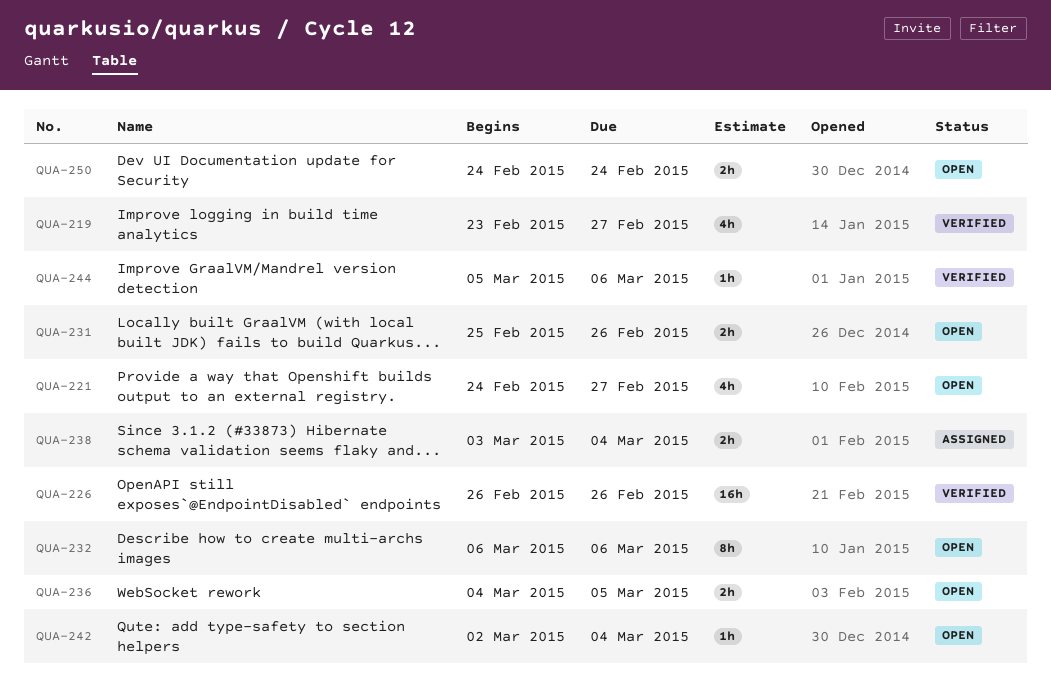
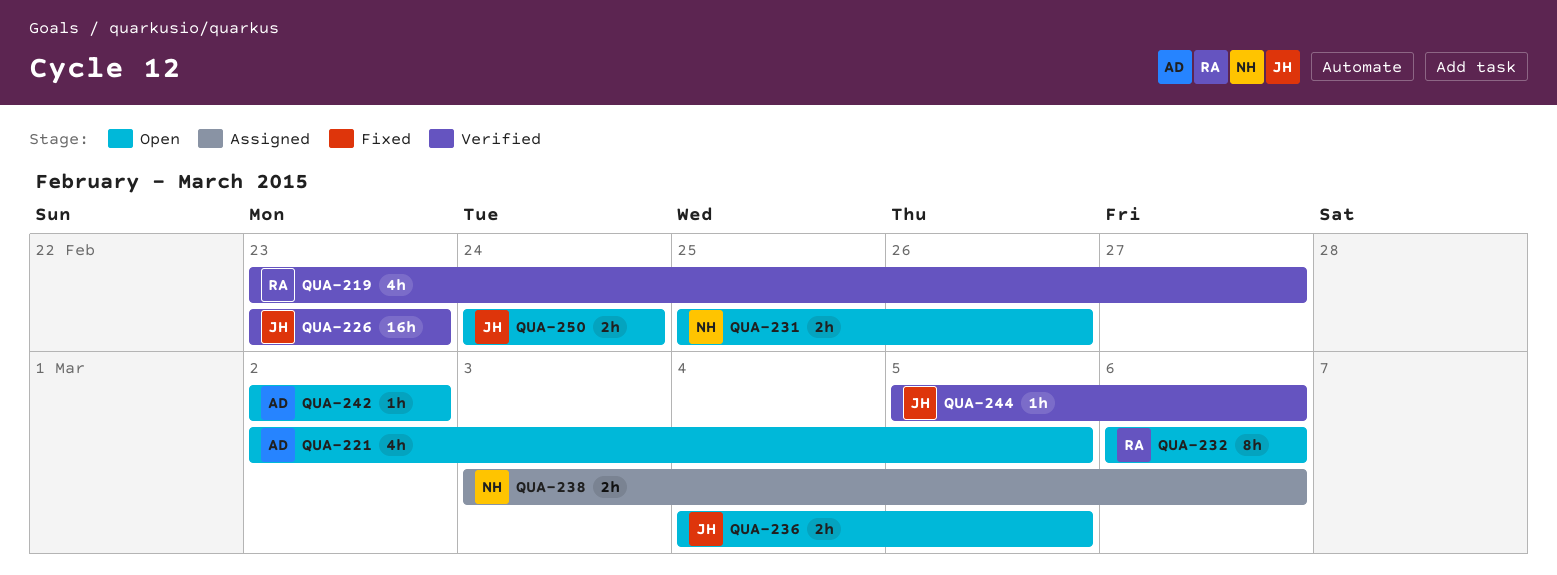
QUA-221, start: Feb 24 -> Mar 2
QUA-221, due: Feb 27 -> Mar 5
QUA-226, start: Feb 26 -> Feb 23
QUA-226, due: Feb 26 -> Feb 23
QUA-238, due: Mar 4 -> Mar 6
QUA-242, due: Mar 4 -> Mar 2

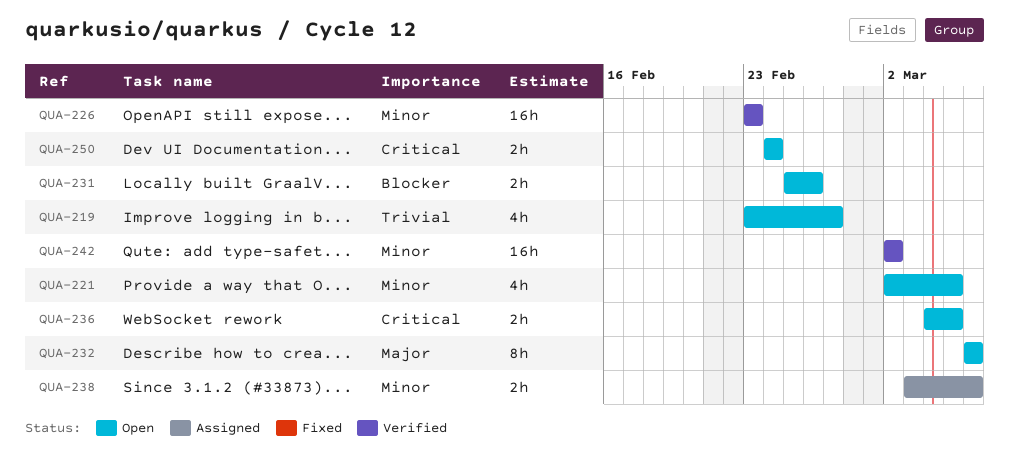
QUA-219, status: Verified -> Open
QUA-242, status: Open -> Verified
QUA-242, estimate: 1h -> 16h
QUA-244: present -> none

